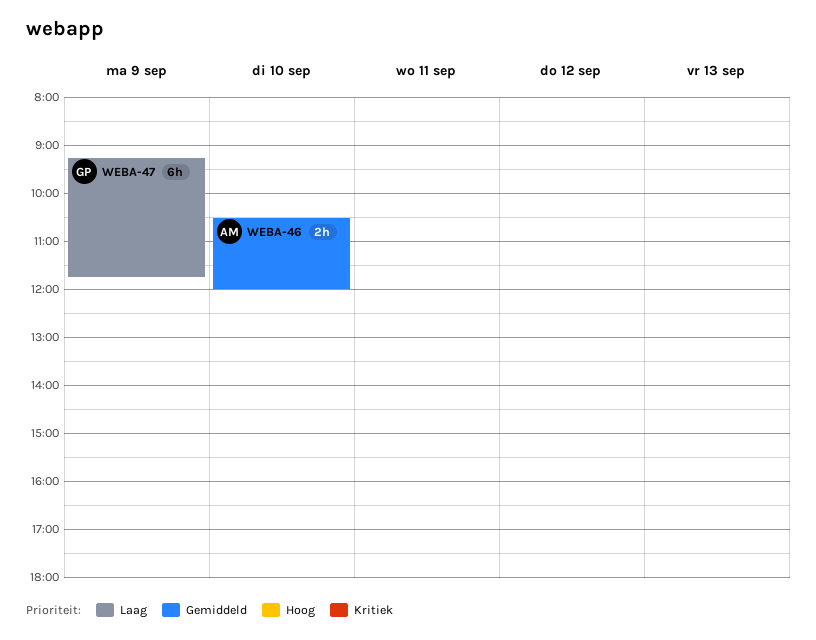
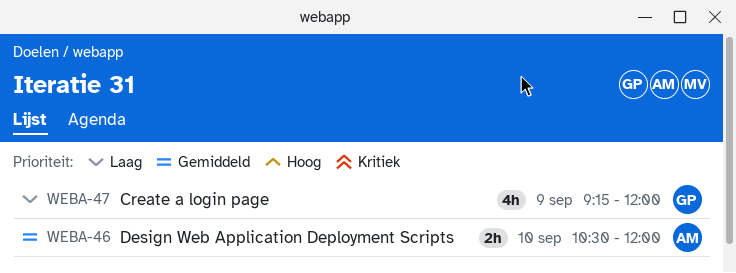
WEBA-47, estimate: 6h -> 4h
WEBA-47, ends: 11:45 -> 12:00

